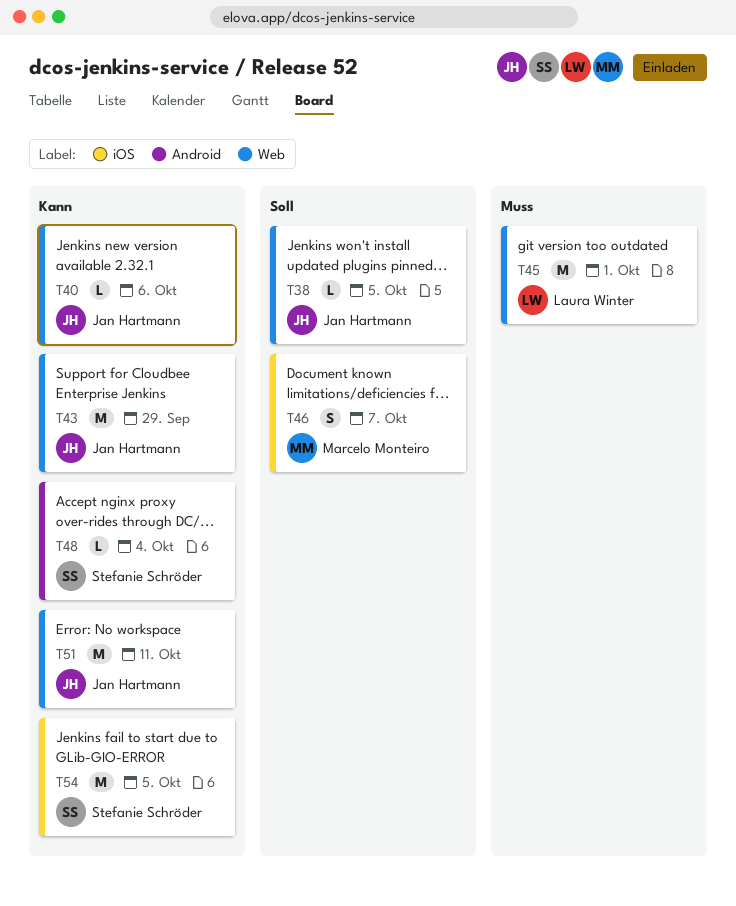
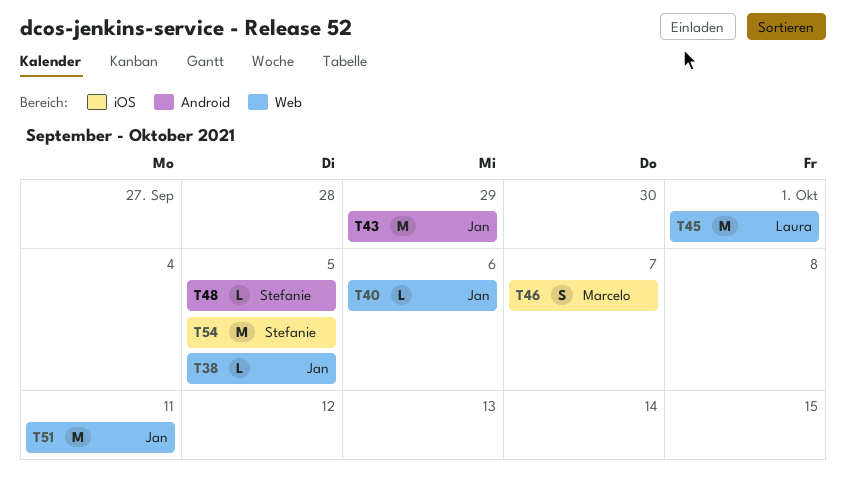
T43, label: Web -> Android
T48, due: Oct 4 -> Oct 5

